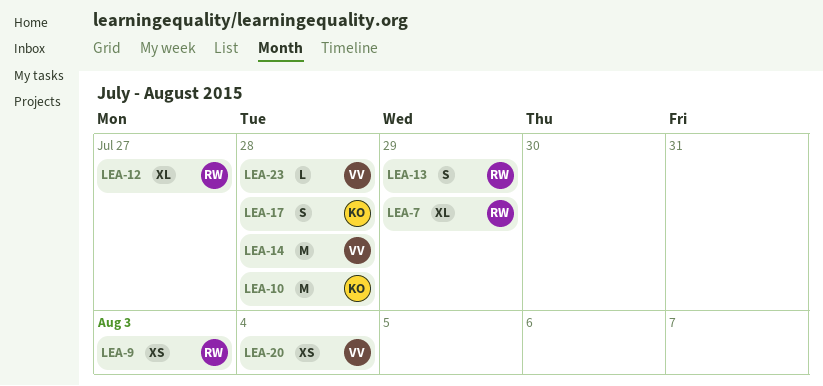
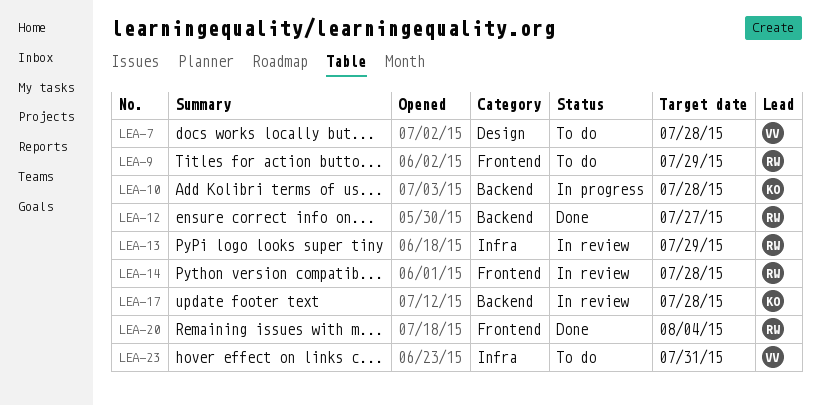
LEA-7, owner: RW -> VV
LEA-7, due: Jul 29 -> Jul 28
LEA-9, due: Aug 3 -> Jul 29
LEA-14, owner: VV -> RW
LEA-20, owner: VV -> RW
LEA-23, due: Jul 28 -> Jul 31

